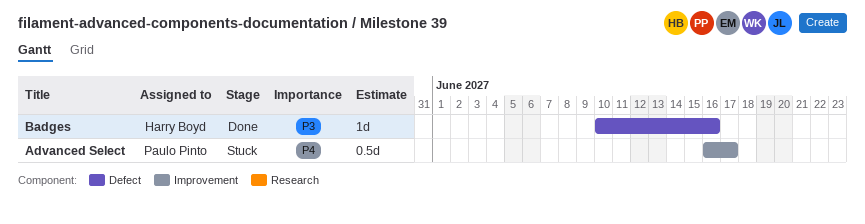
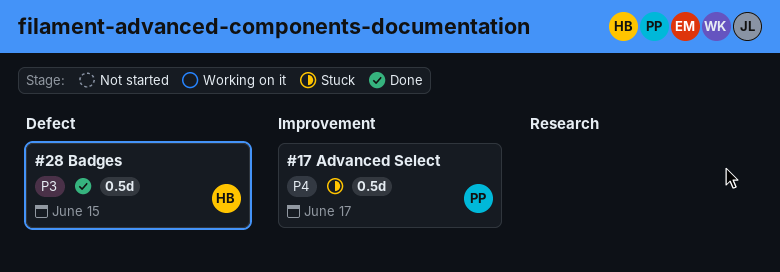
Badges, estimate: 1d -> 0.5d
Badges, due: Jun 16 -> Jun 15

